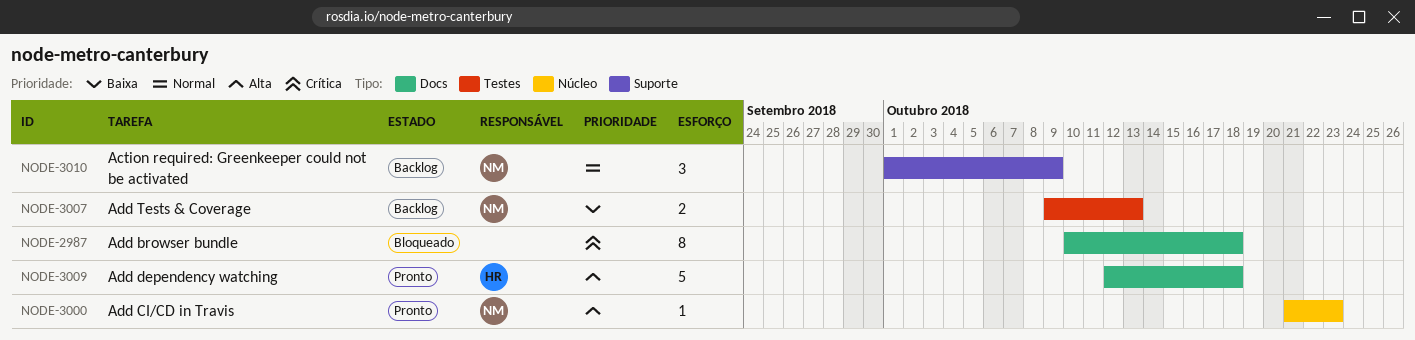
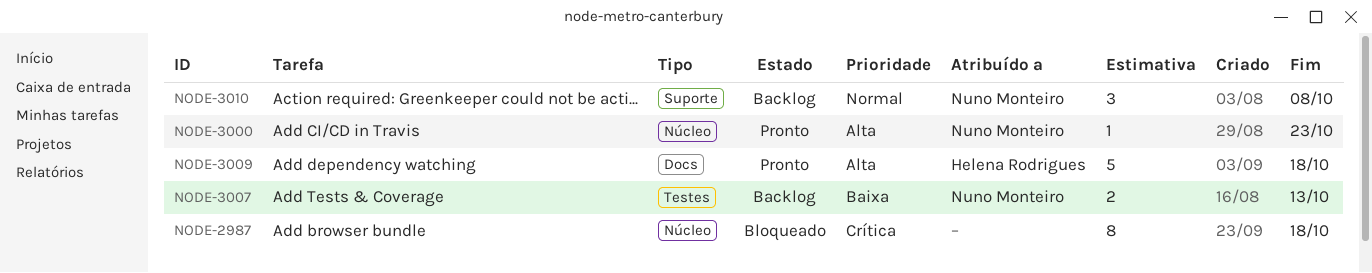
NODE-2987, label: Docs -> Núcleo
NODE-3010, due: Oct 9 -> Oct 8

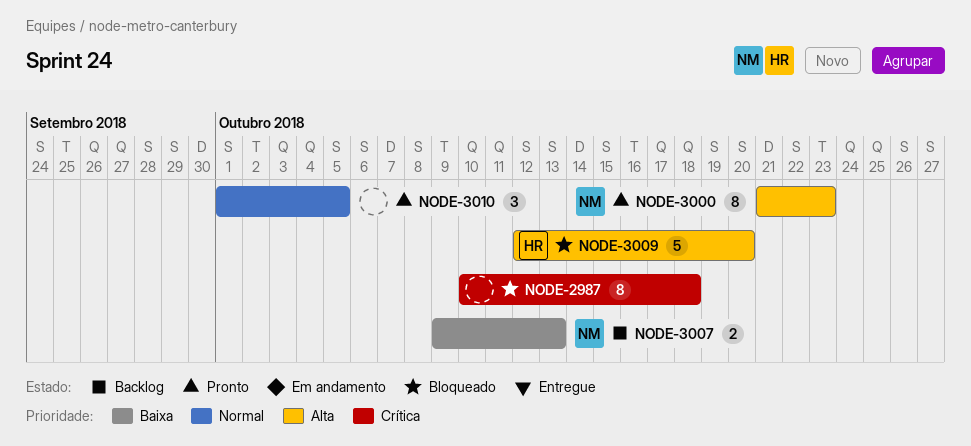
NODE-3000, estimate: 1 -> 8
NODE-3009, status: Pronto -> Bloqueado
NODE-3009, due: Oct 18 -> Oct 20
NODE-3010, status: Backlog -> Pronto
NODE-3010, owner: Nuno Monteiro -> none
NODE-3010, due: Oct 8 -> Oct 5

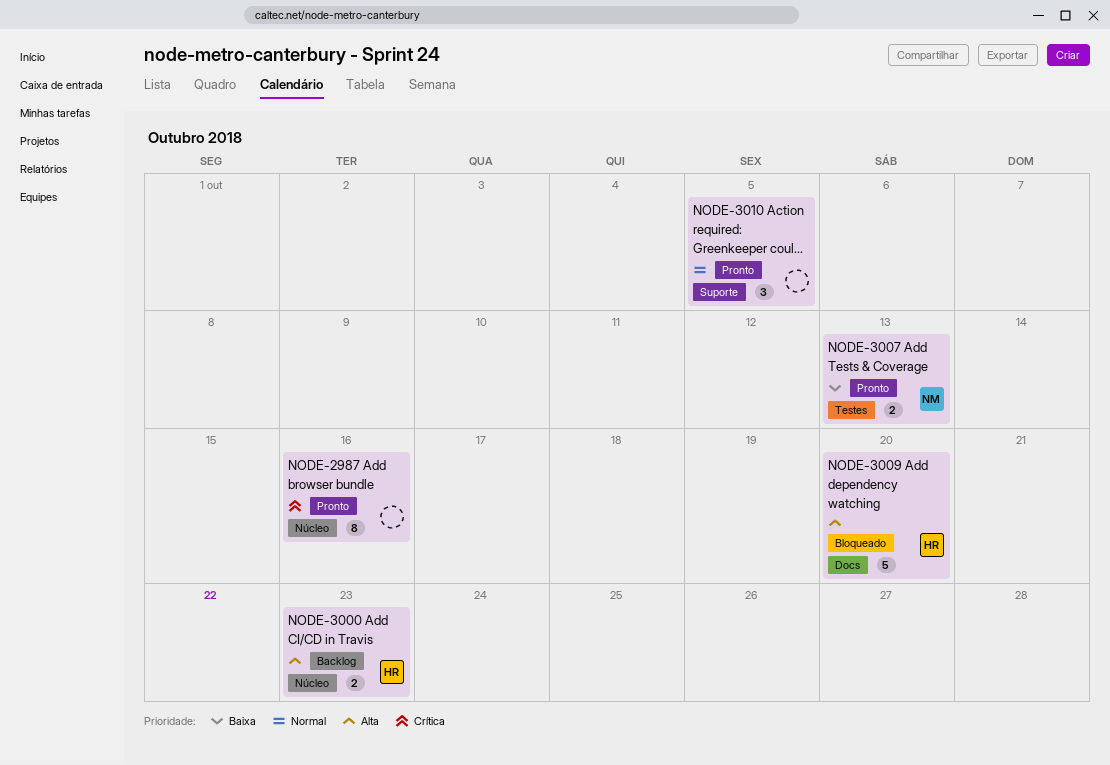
NODE-2987, status: Bloqueado -> Pronto
NODE-2987, due: Oct 18 -> Oct 16
NODE-3000, status: Pronto -> Backlog
NODE-3000, owner: NM -> HR
NODE-3000, estimate: 8 -> 2
NODE-3007, status: Backlog -> Pronto

